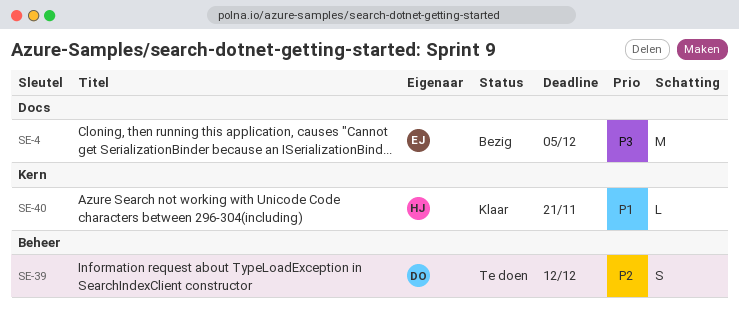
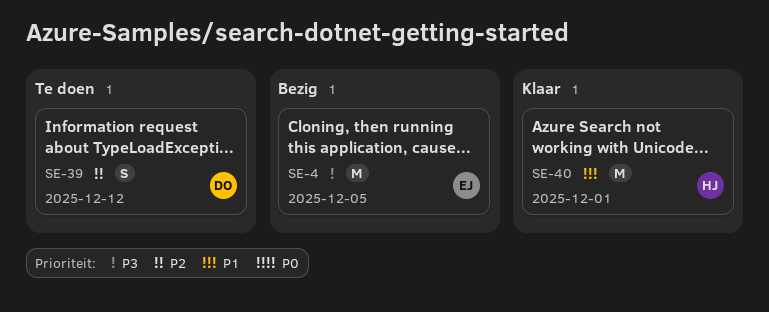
SE-40, estimate: L -> M
SE-40, due: Nov 21 -> Dec 1

